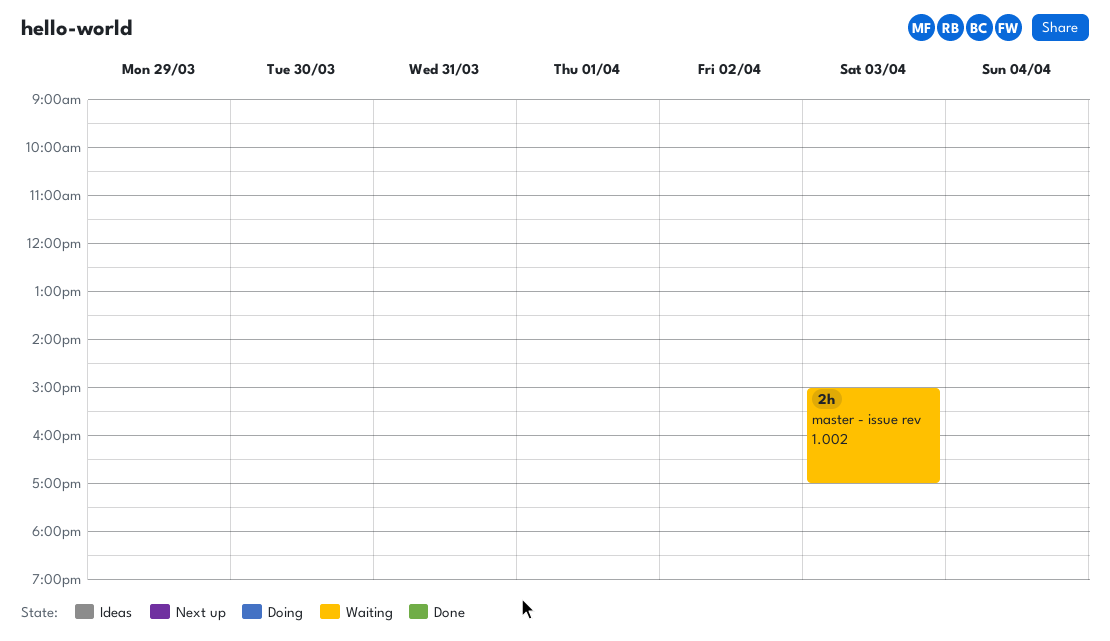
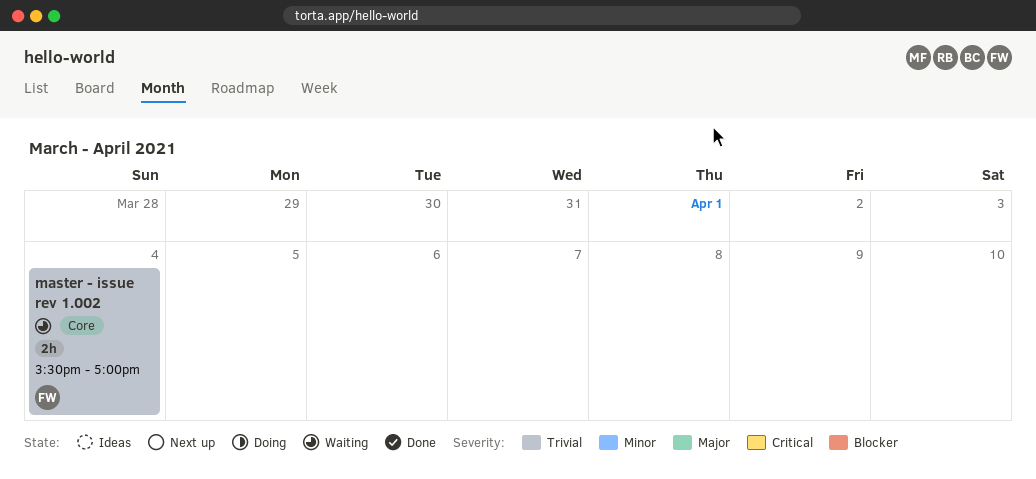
master - issue rev 1.002, day: Apr 3 -> Apr 4
master - issue rev 1.002, begins: 15:00 -> 15:30

